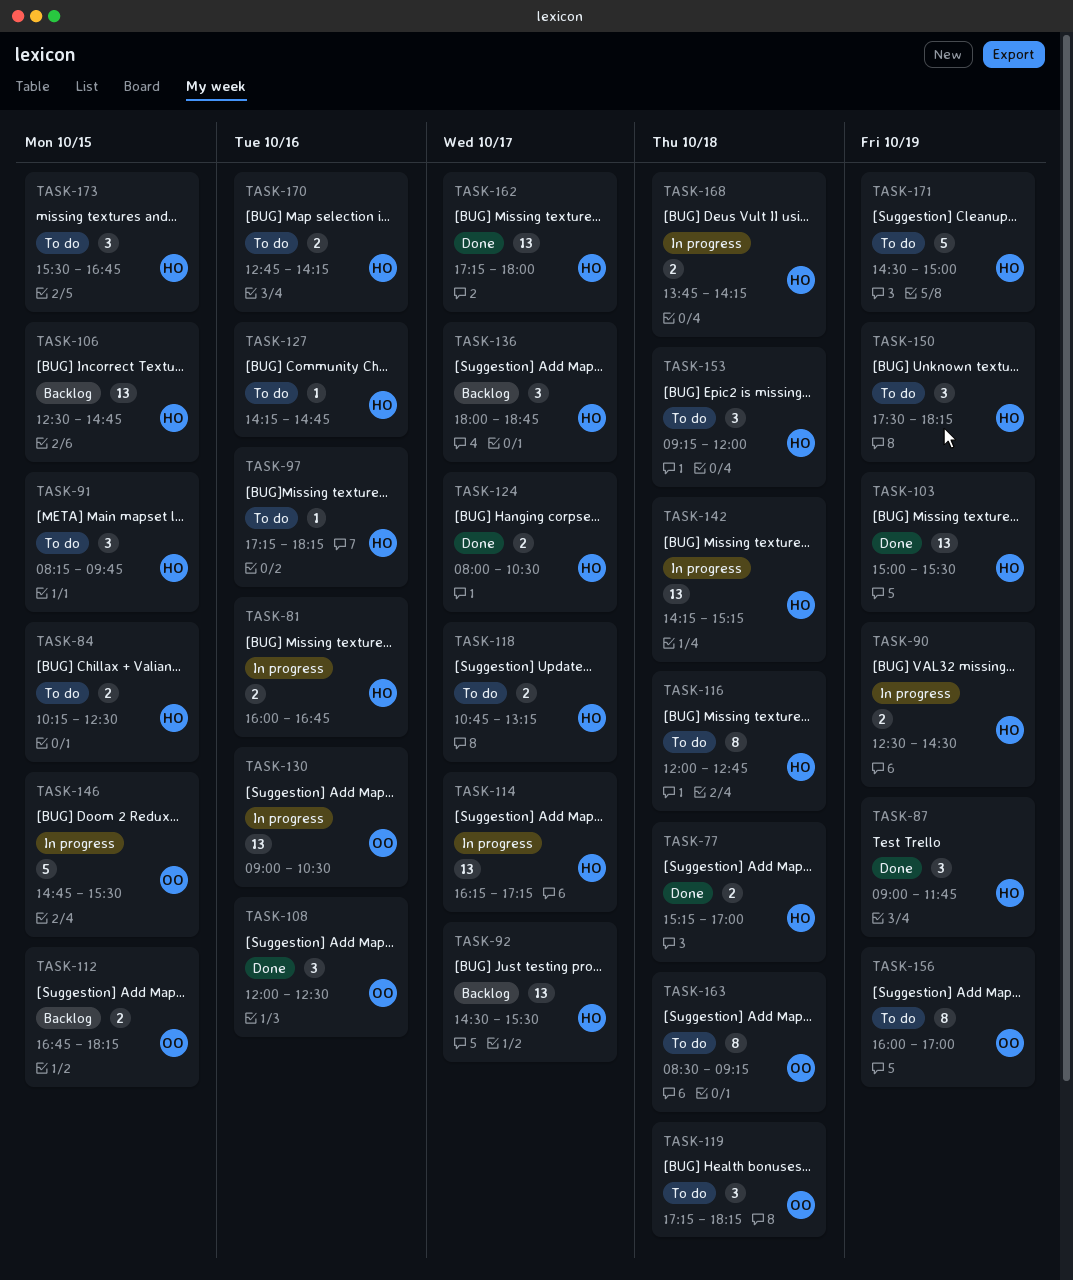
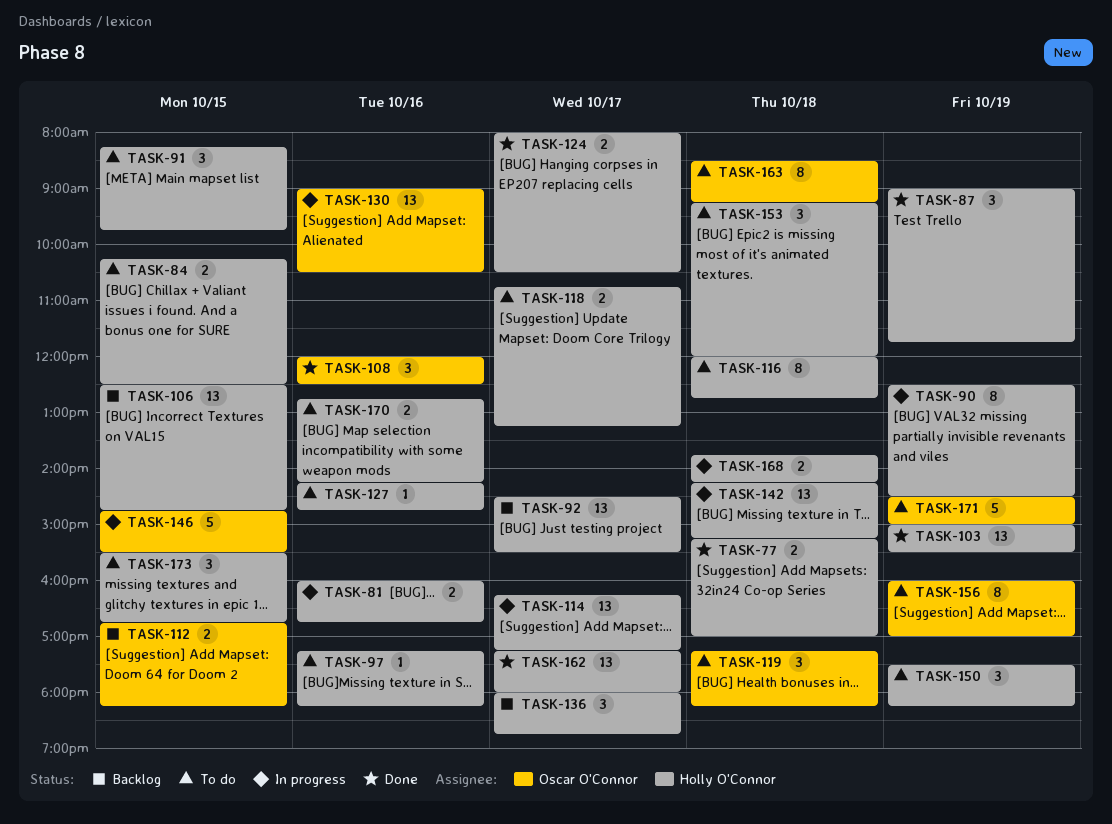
TASK-90, estimate: 2 -> 8
TASK-171, owner: Holly O'Connor -> Oscar O'Connor

